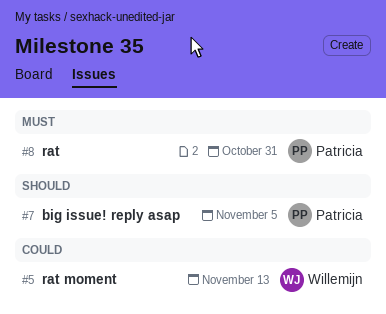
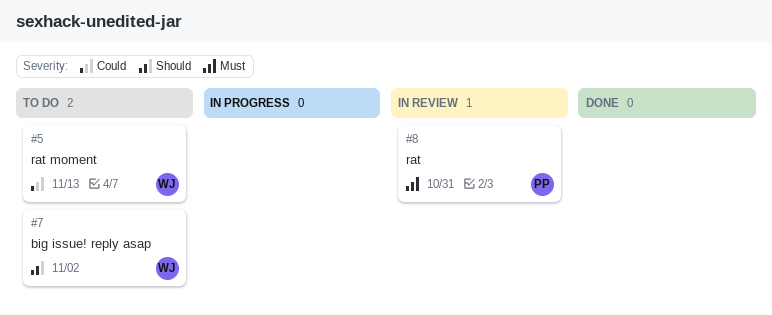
#7, owner: Patricia -> Willemijn
#7, due: Nov 5 -> Nov 2

